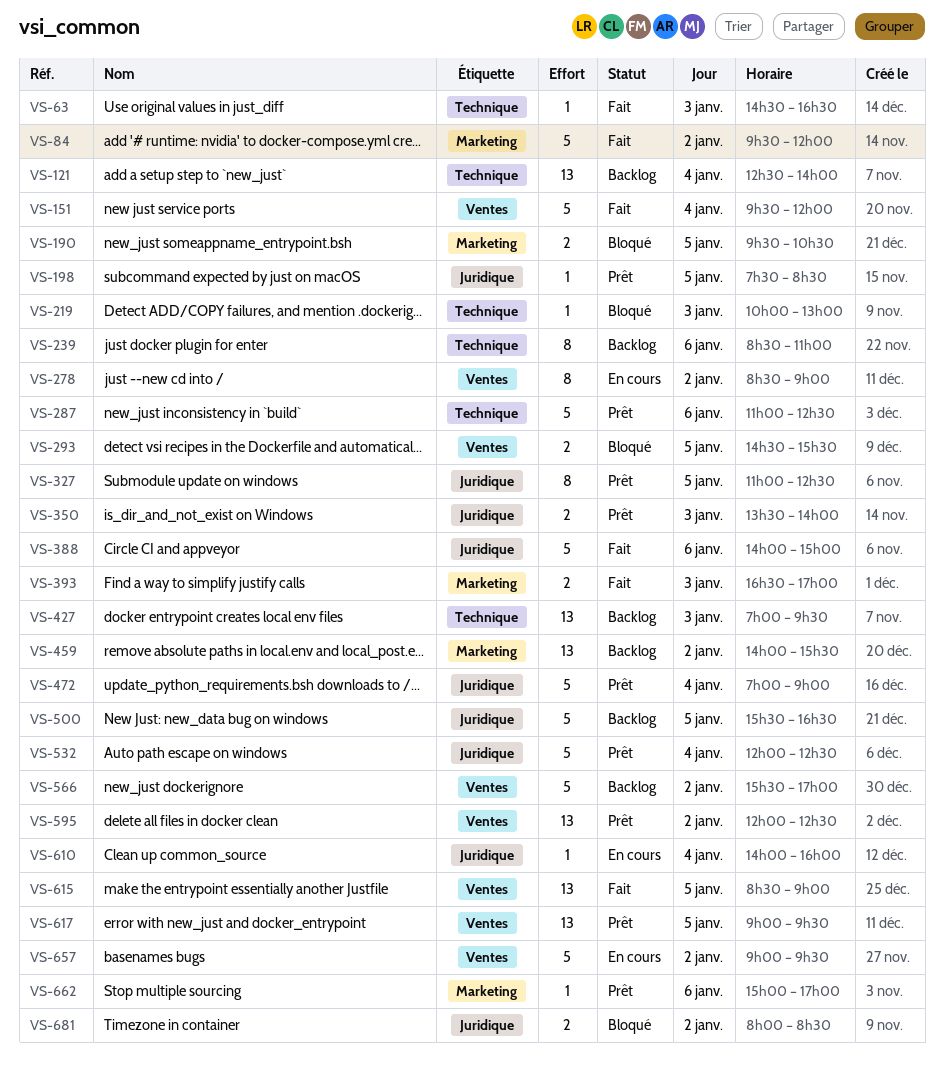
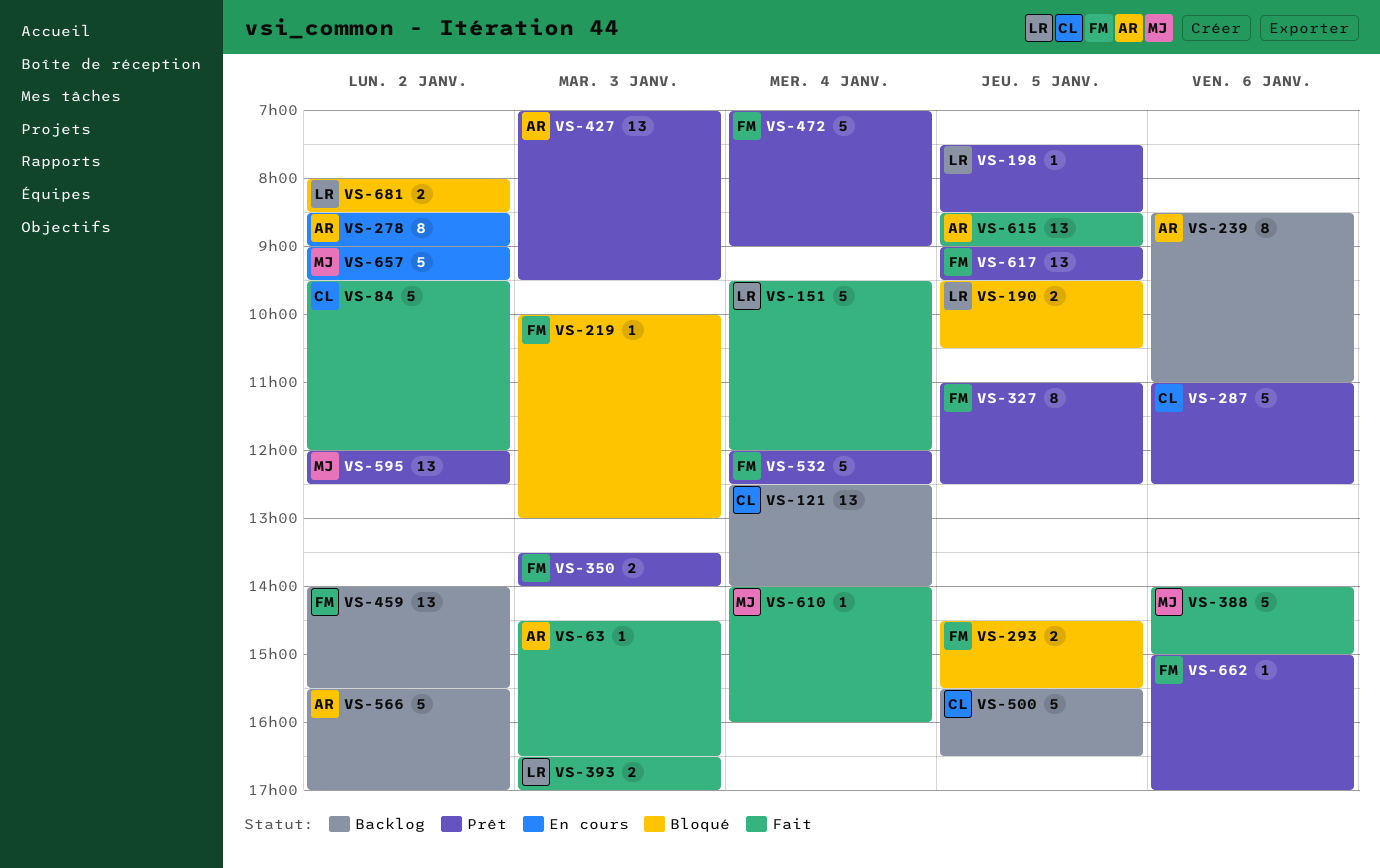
VS-427, status: Backlog -> Prêt
VS-610, status: En cours -> Fait

